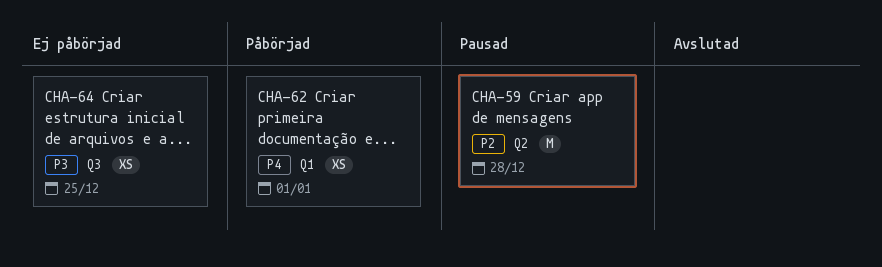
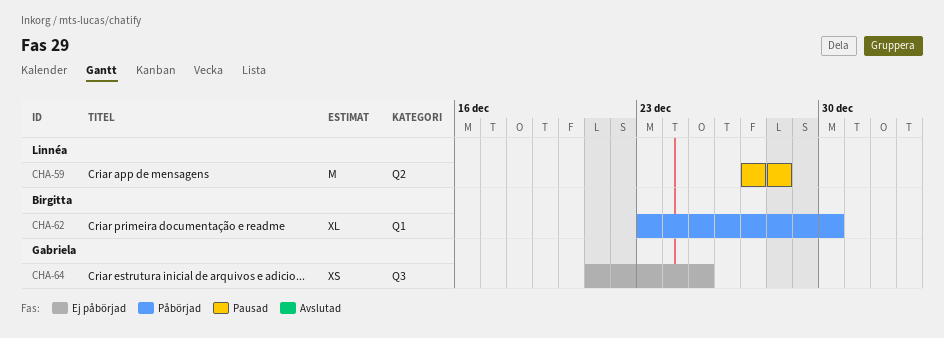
CHA-62, estimate: XS -> XL
CHA-62, due: Jan 1 -> Dec 30

